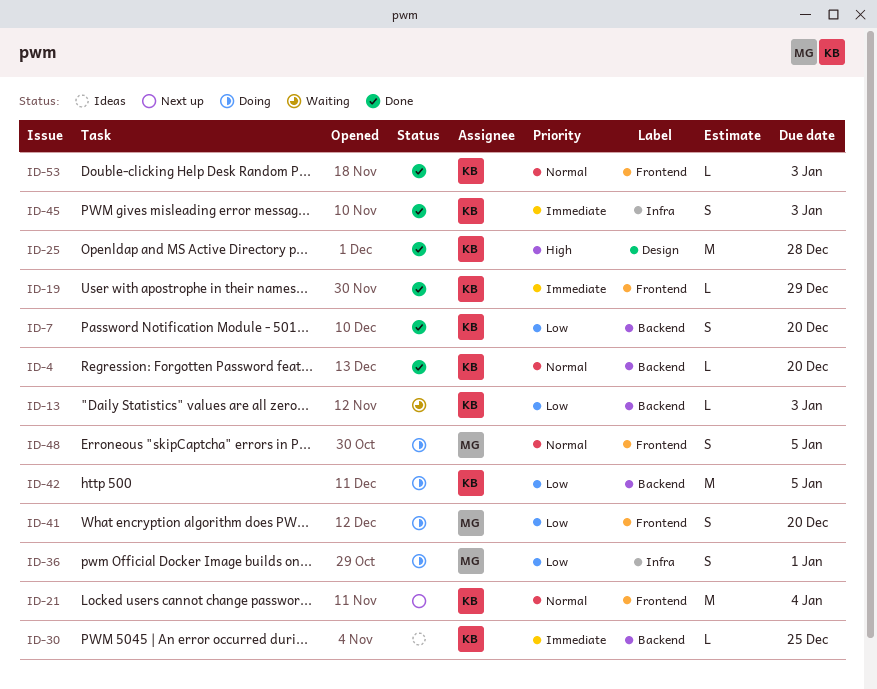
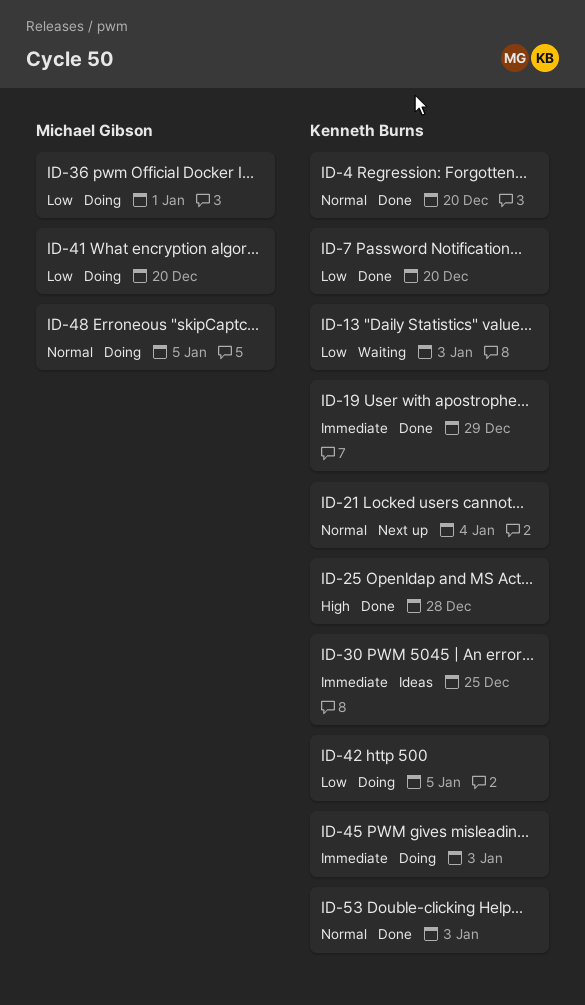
ID-45, status: Done -> Doing

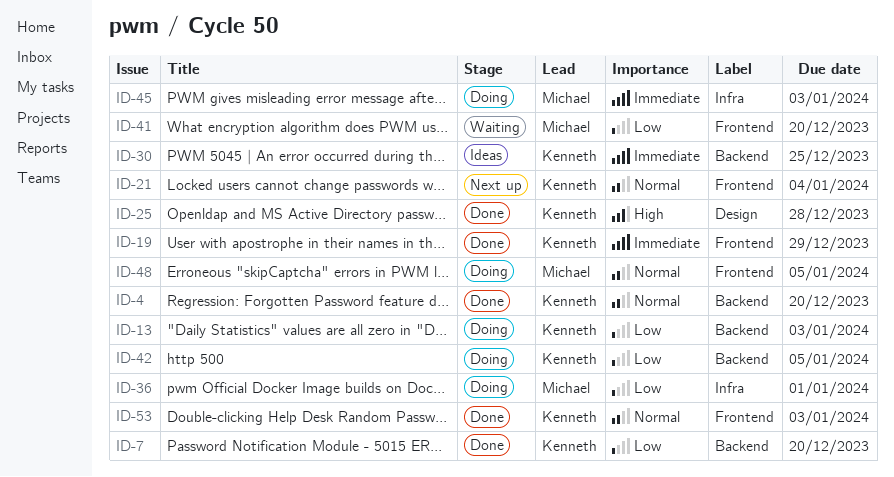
ID-13, status: Waiting -> Doing
ID-41, status: Doing -> Waiting
ID-45, owner: Kenneth Burns -> Michael Gibson

